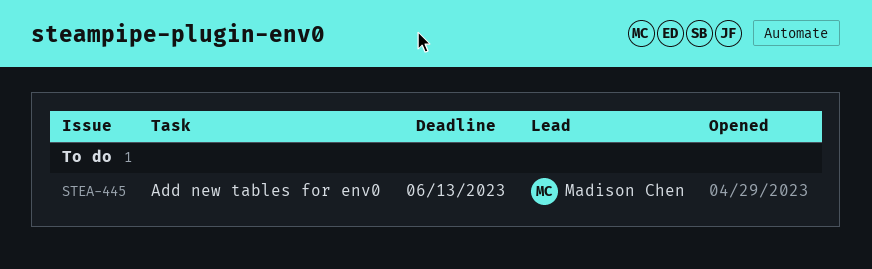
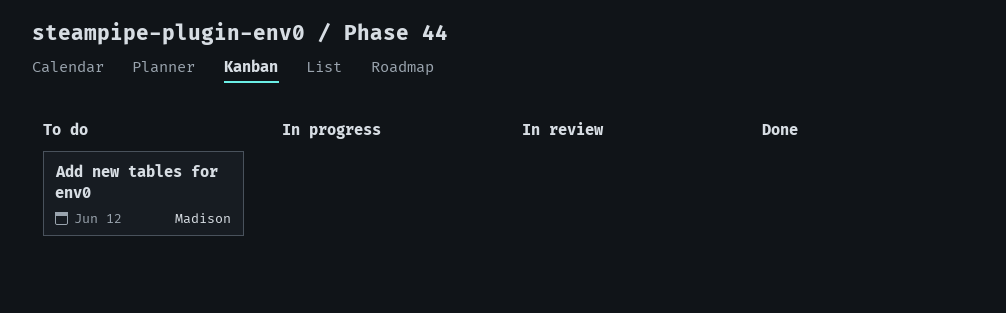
Add new tables for env0, due: Jun 13 -> Jun 12

